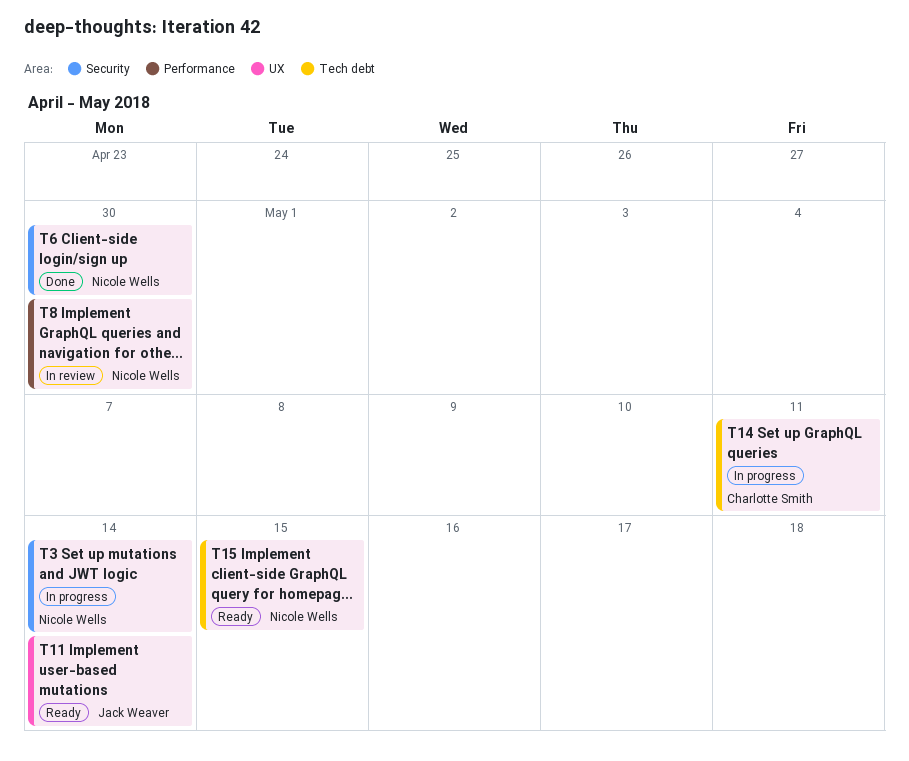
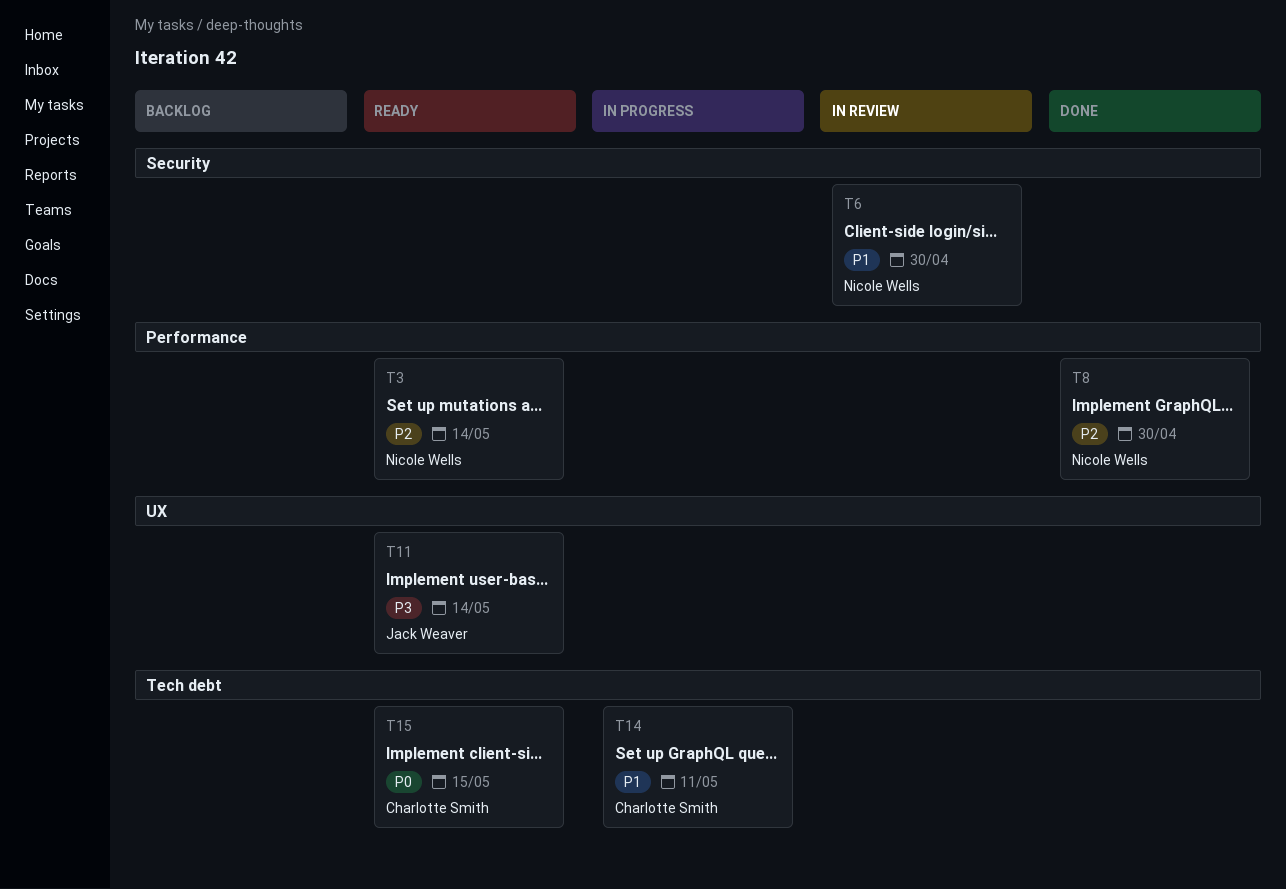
T3, status: In progress -> Ready
T3, label: Security -> Performance
T6, status: Done -> In review
T8, status: In review -> Done
T15, owner: Nicole Wells -> Charlotte Smith

